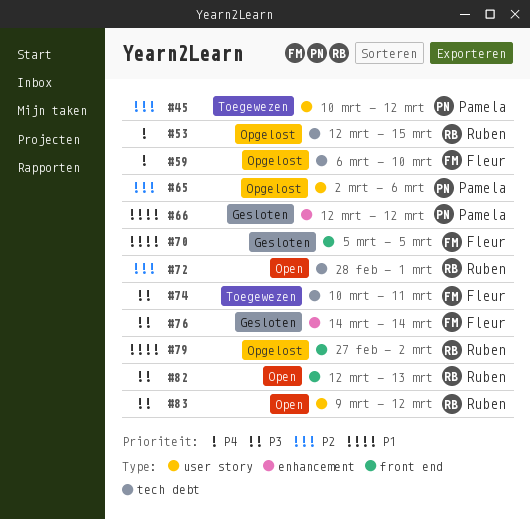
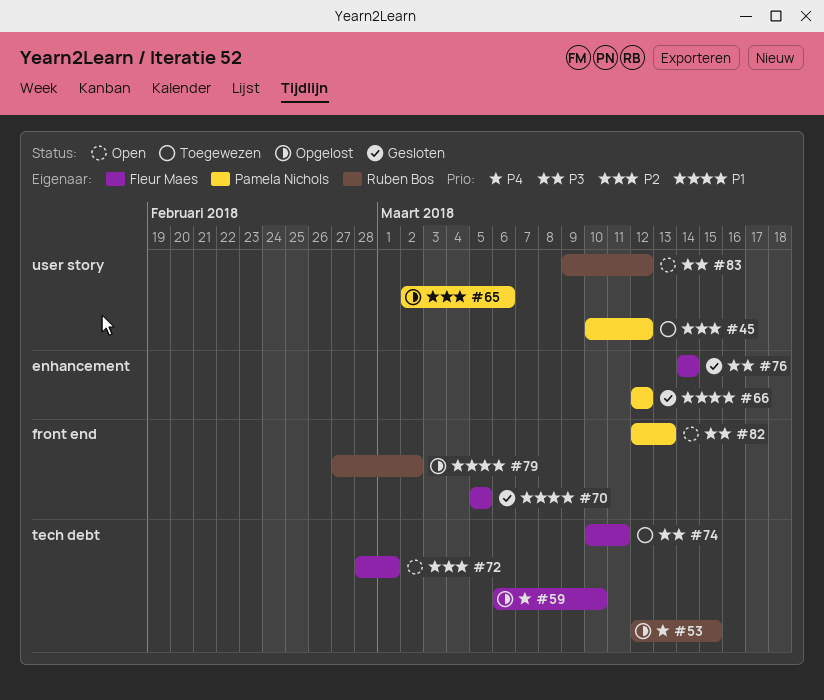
#72, owner: Ruben Bos -> Fleur Maes
#82, owner: Ruben Bos -> Pamela Nichols

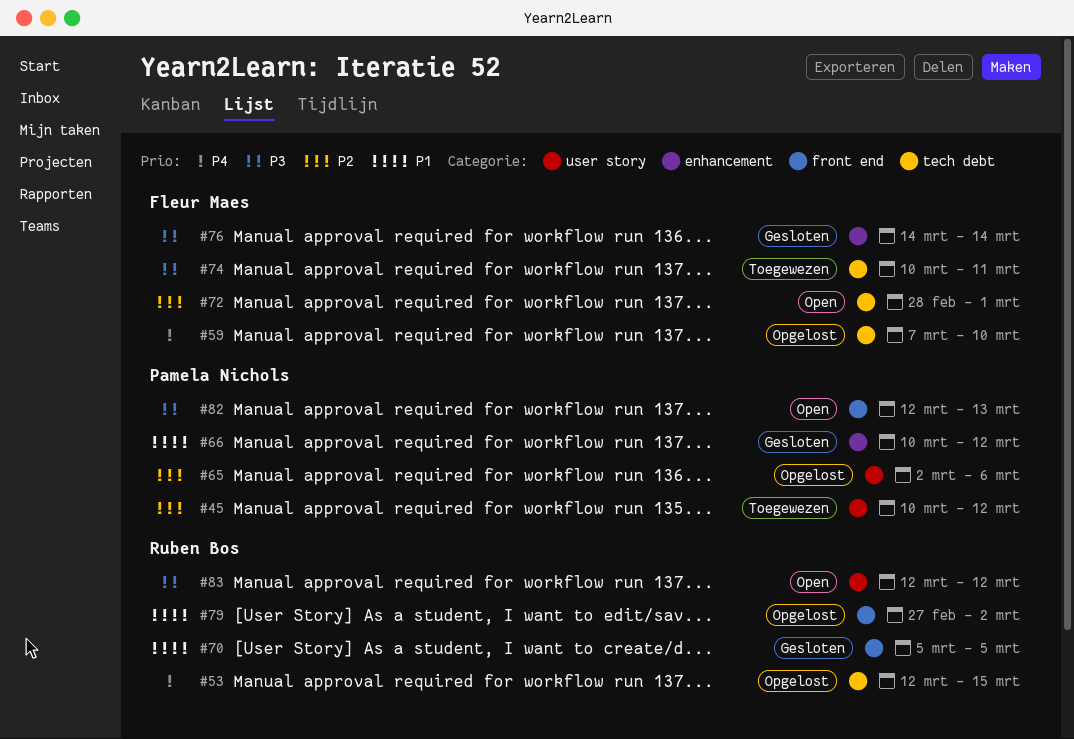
#59, start: Mar 6 -> Mar 7
#66, start: Mar 12 -> Mar 10
#70, owner: Fleur Maes -> Ruben Bos
#83, start: Mar 9 -> Mar 12

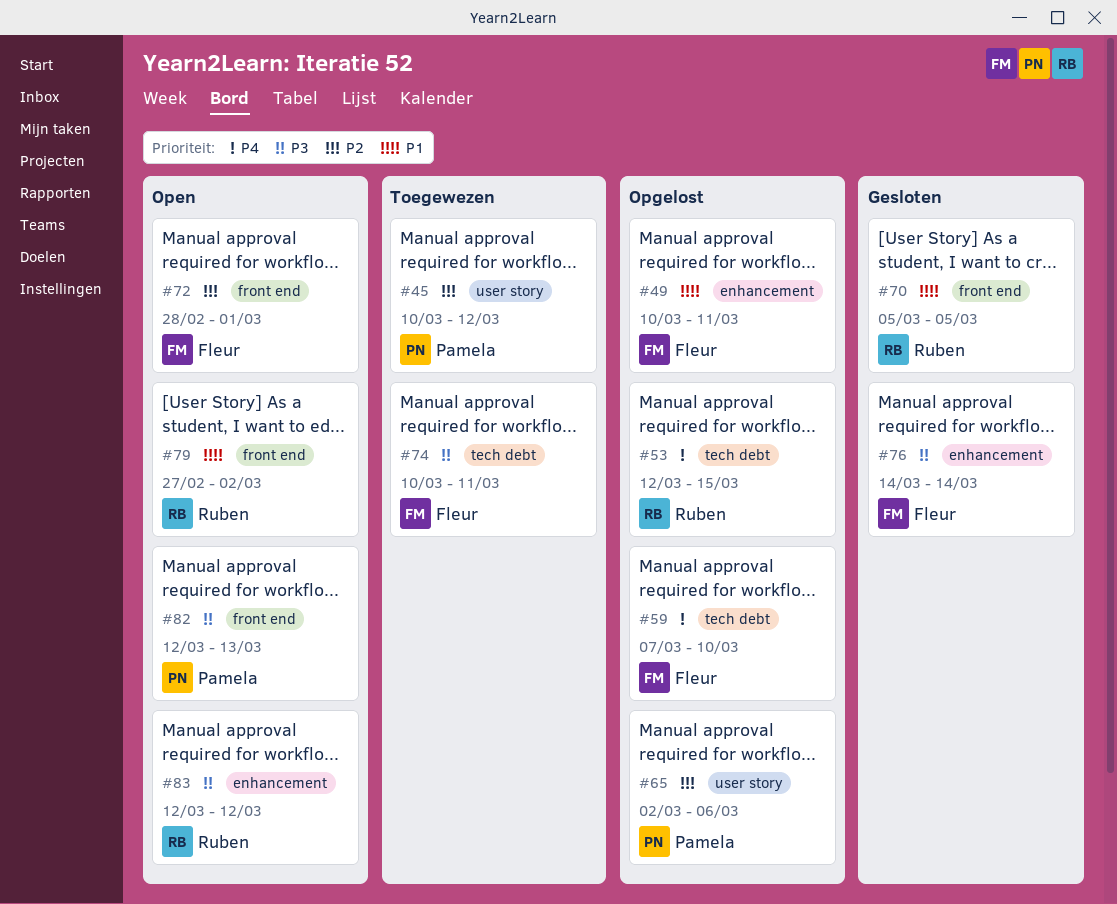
#49: none -> present
#66: present -> none
#72, label: tech debt -> front end
#79, status: Opgelost -> Open
#83, label: user story -> enhancement

